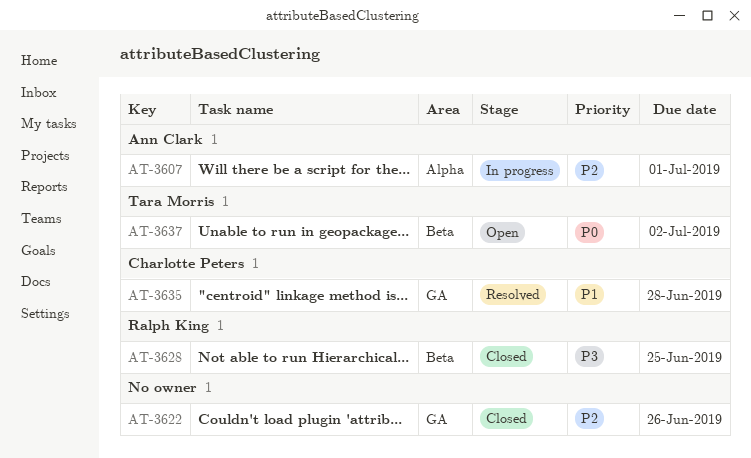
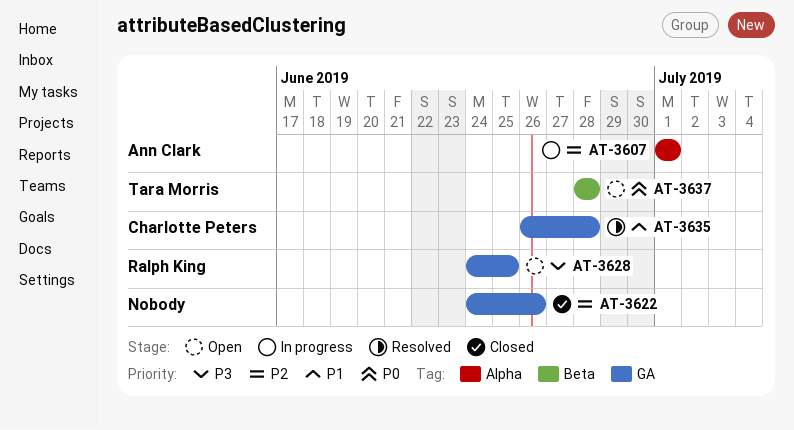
AT-3628, status: Closed -> Open
AT-3628, label: Beta -> GA
AT-3637, due: Jul 2 -> Jun 28

